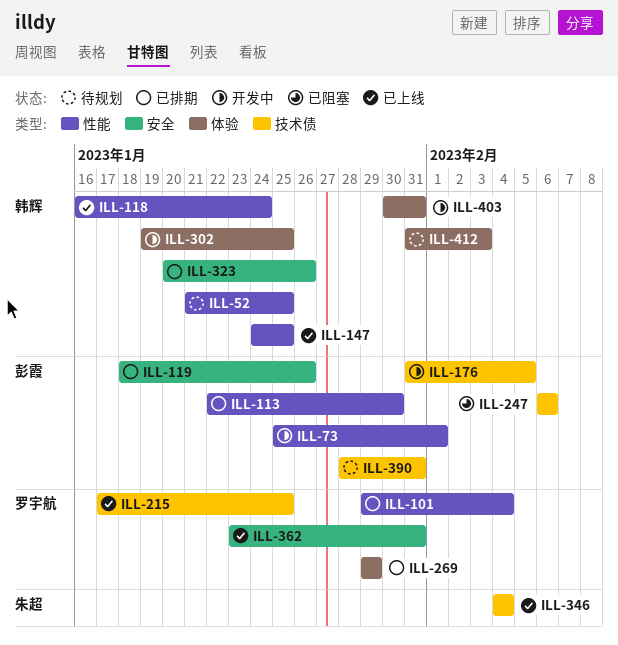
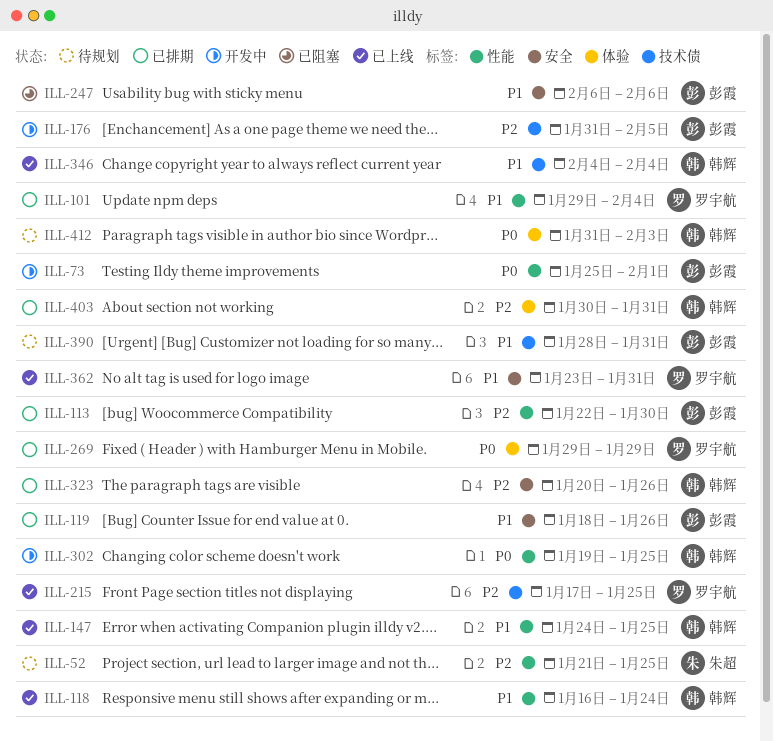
ILL-52, owner: 韩辉 -> 朱超
ILL-247, label: 技术债 -> 安全
ILL-302, label: 体验 -> 性能
ILL-346, owner: 朱超 -> 韩辉
ILL-403, status: 开发中 -> 已排期

